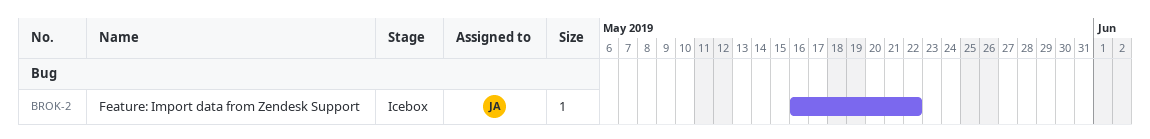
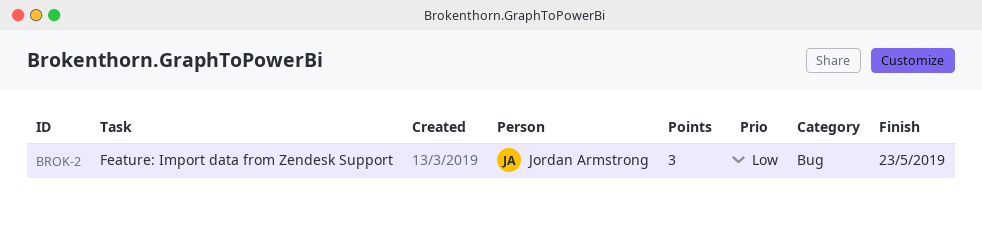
BROK-2, estimate: 1 -> 3
BROK-2, due: May 22 -> May 23

